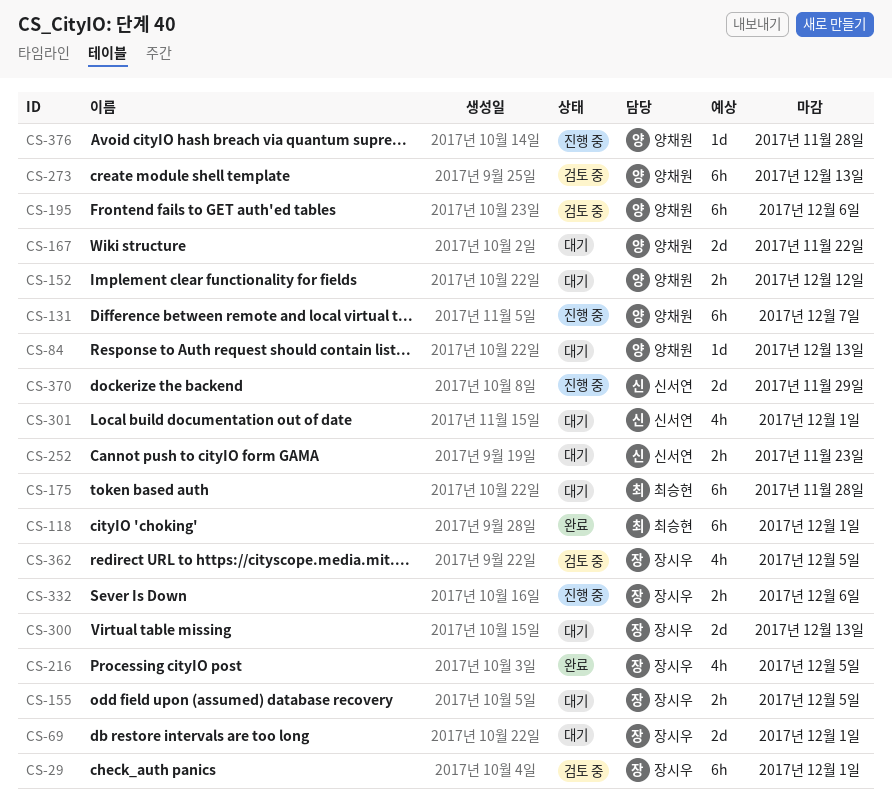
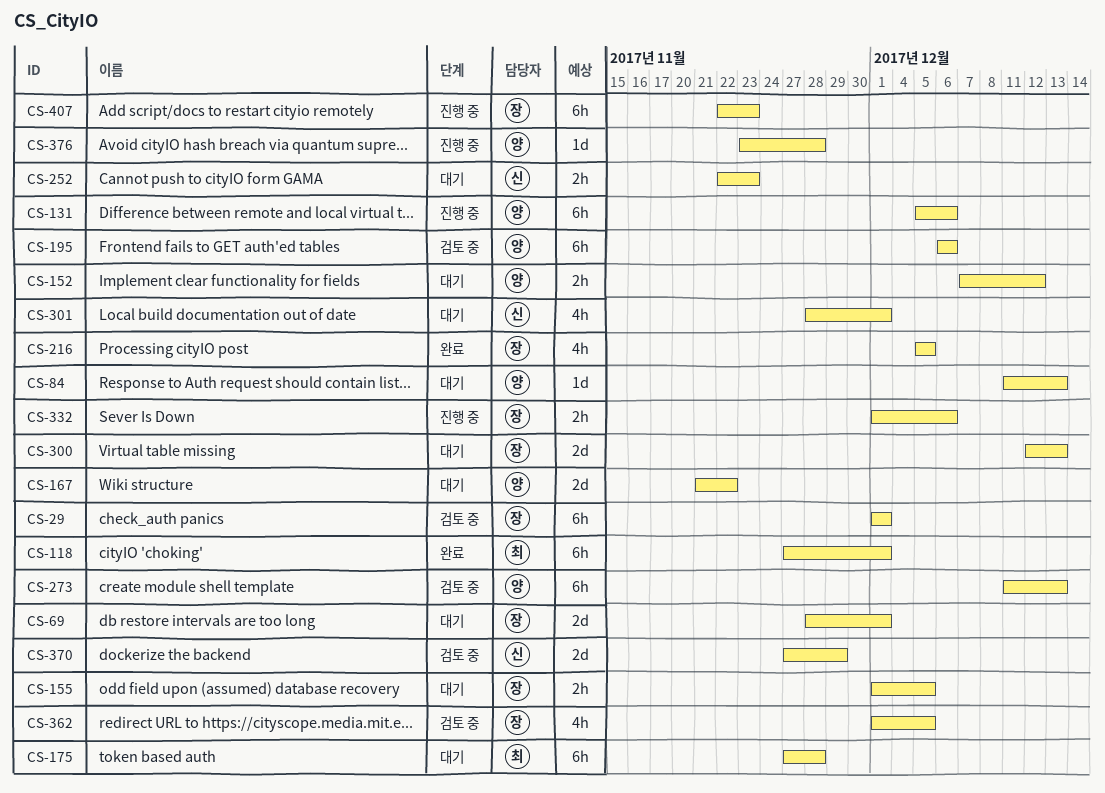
CS-131, due: Dec 7 -> Dec 6
CS-370, status: 진행 중 -> 검토 중
CS-407: none -> present

